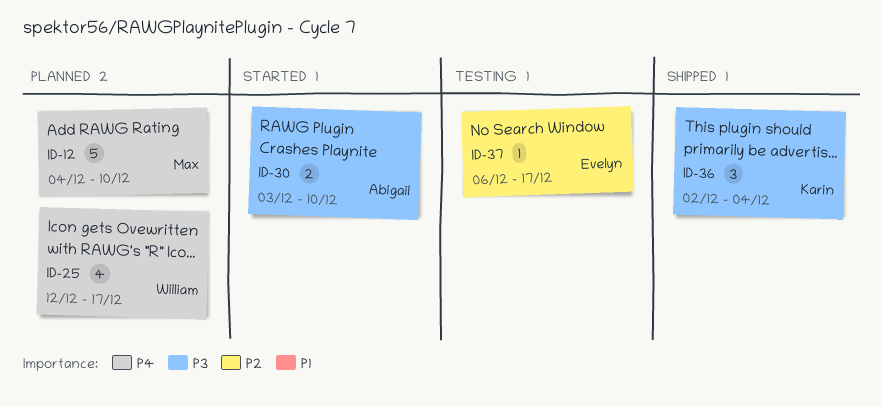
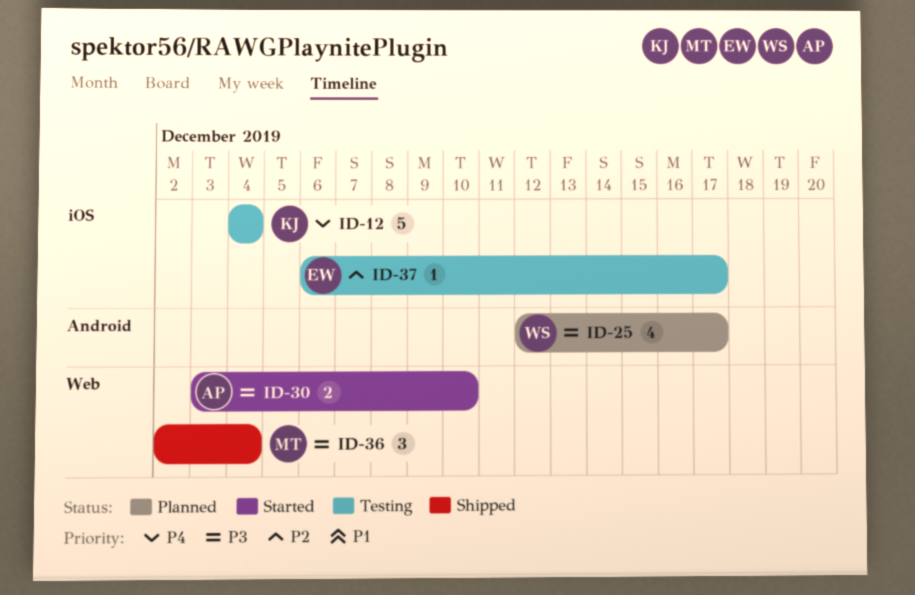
ID-12, status: Planned -> Testing
ID-12, owner: Max -> Karin
ID-12, due: Dec 10 -> Dec 4
ID-25, priority: P4 -> P3
ID-36, owner: Karin -> Max

